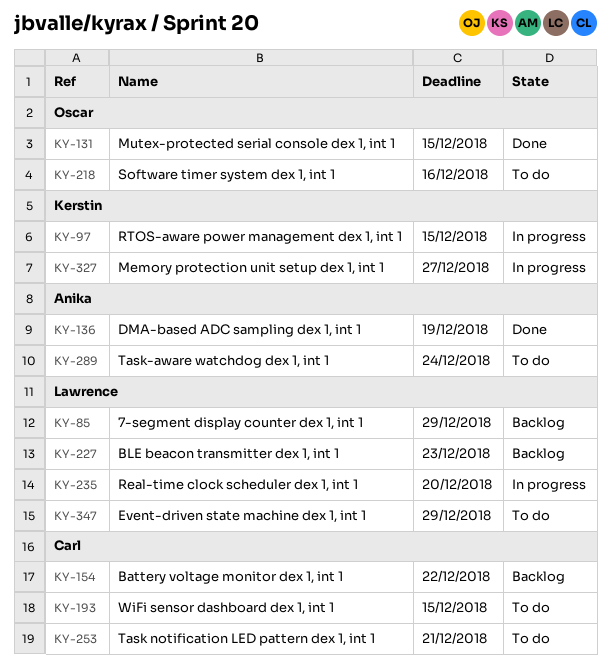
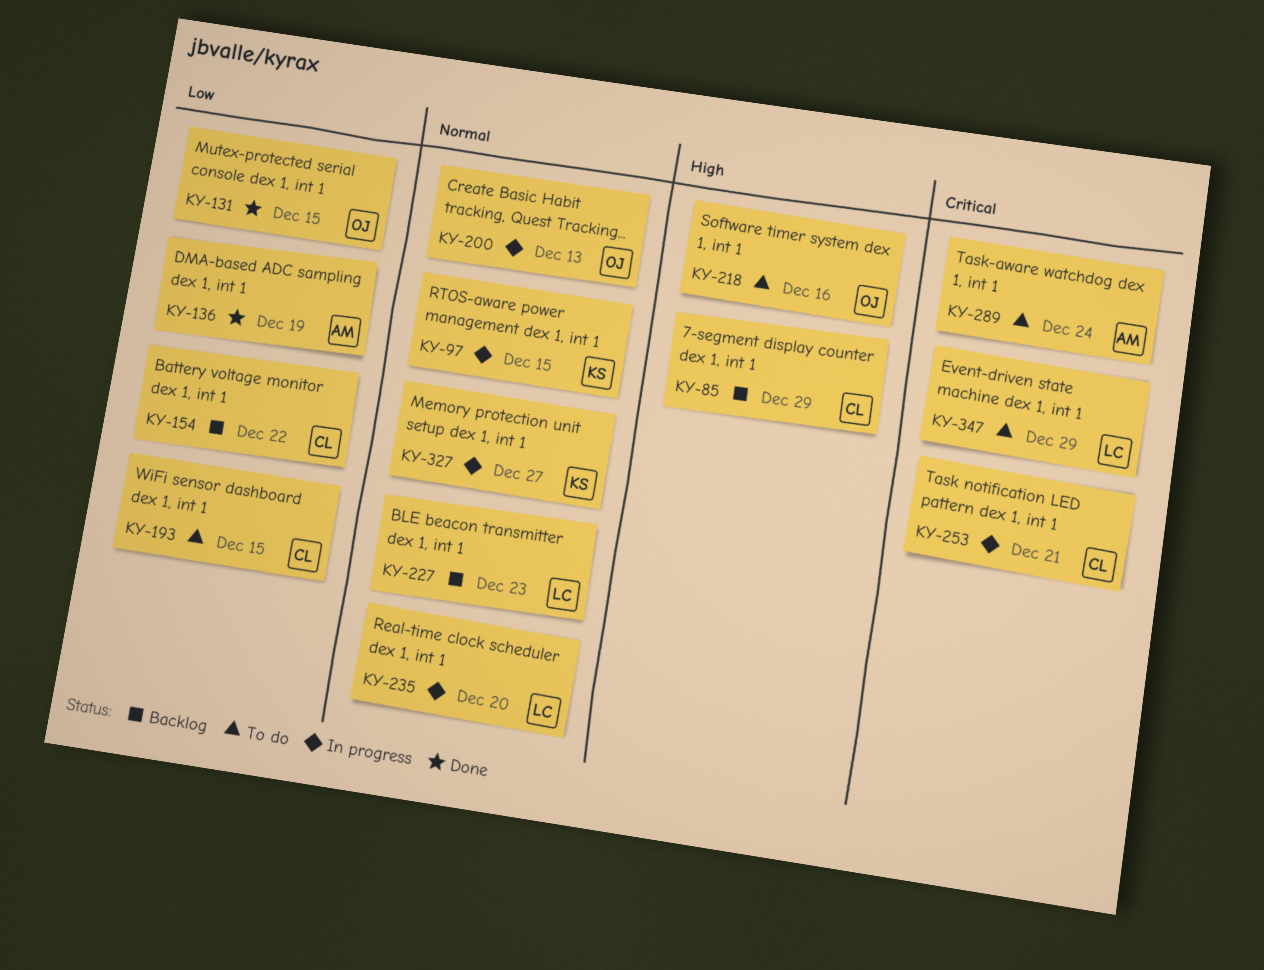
KY-85, owner: Lawrence -> Carl
KY-200: none -> present
KY-253, status: To do -> In progress

